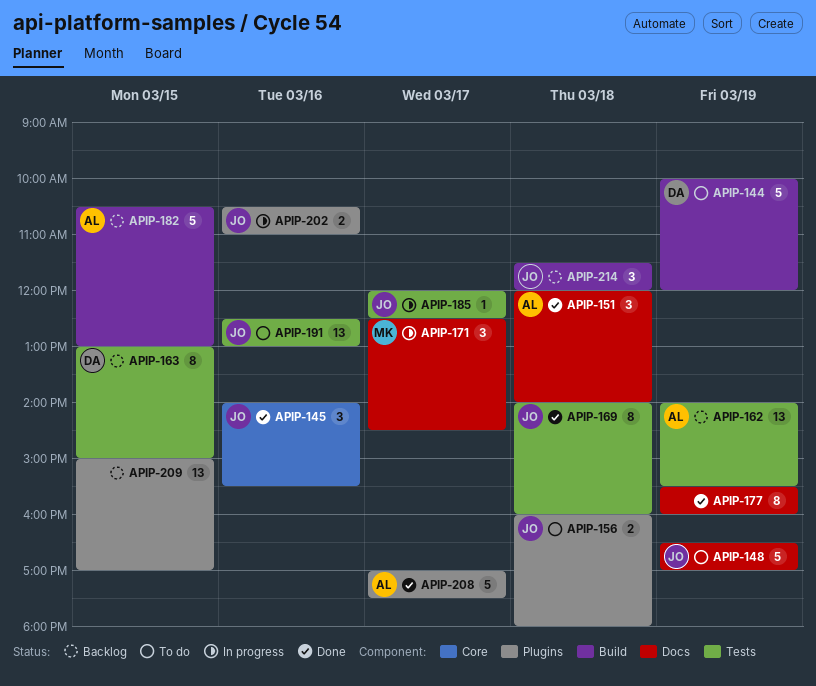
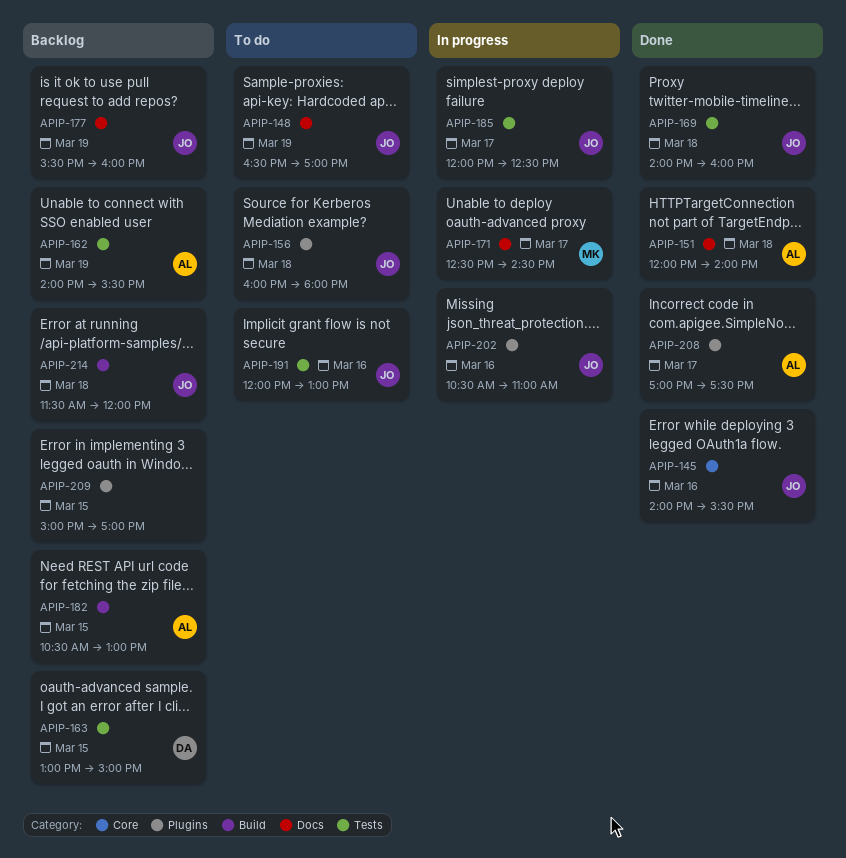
APIP-144: present -> none
APIP-177, status: Done -> Backlog
APIP-177, owner: none -> JO
APIP-191, begins: 12:30 -> 12:00

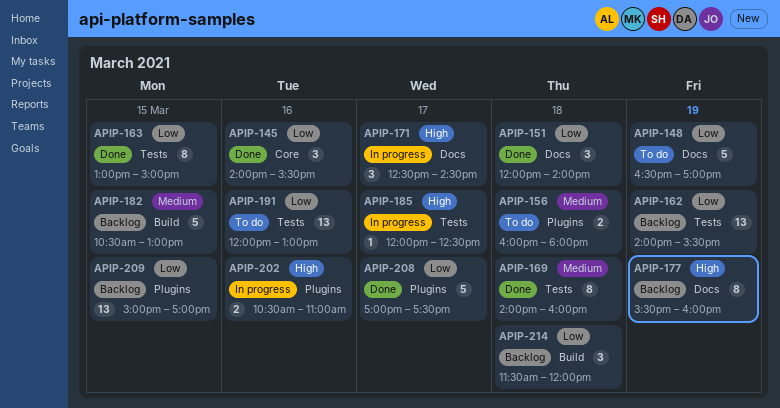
APIP-163, status: Backlog -> Done

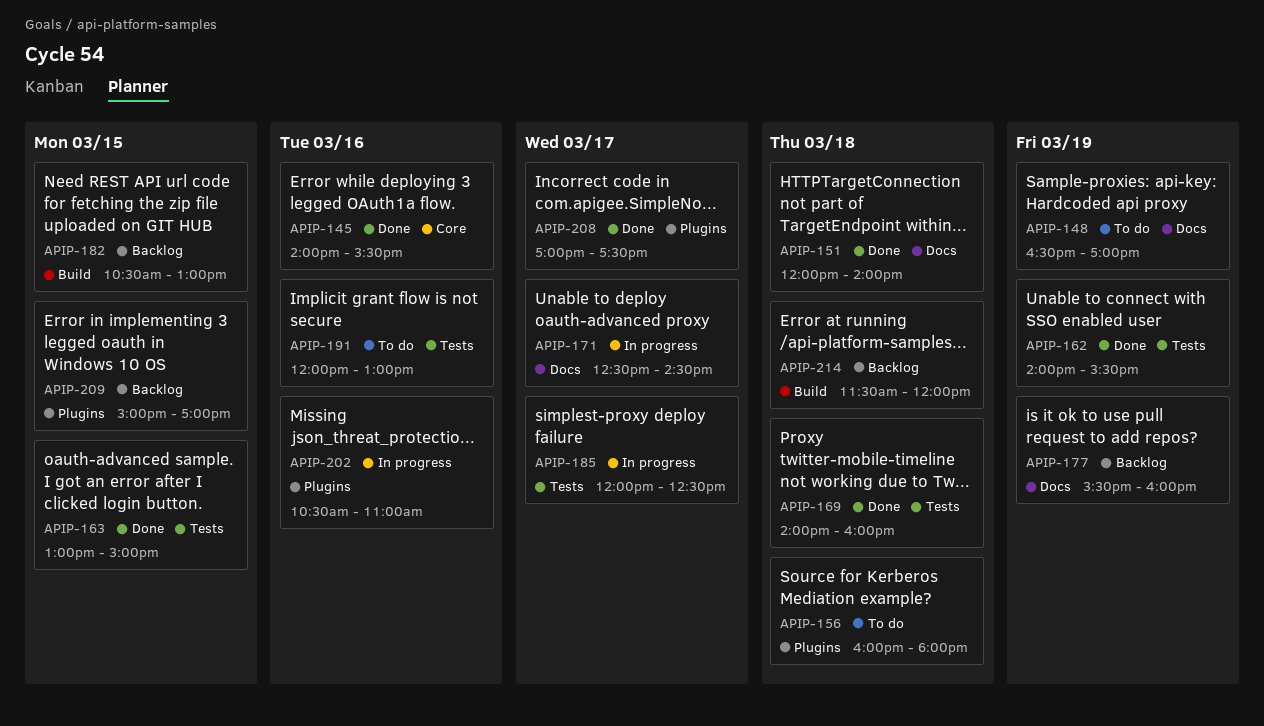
APIP-162, status: Backlog -> Done

